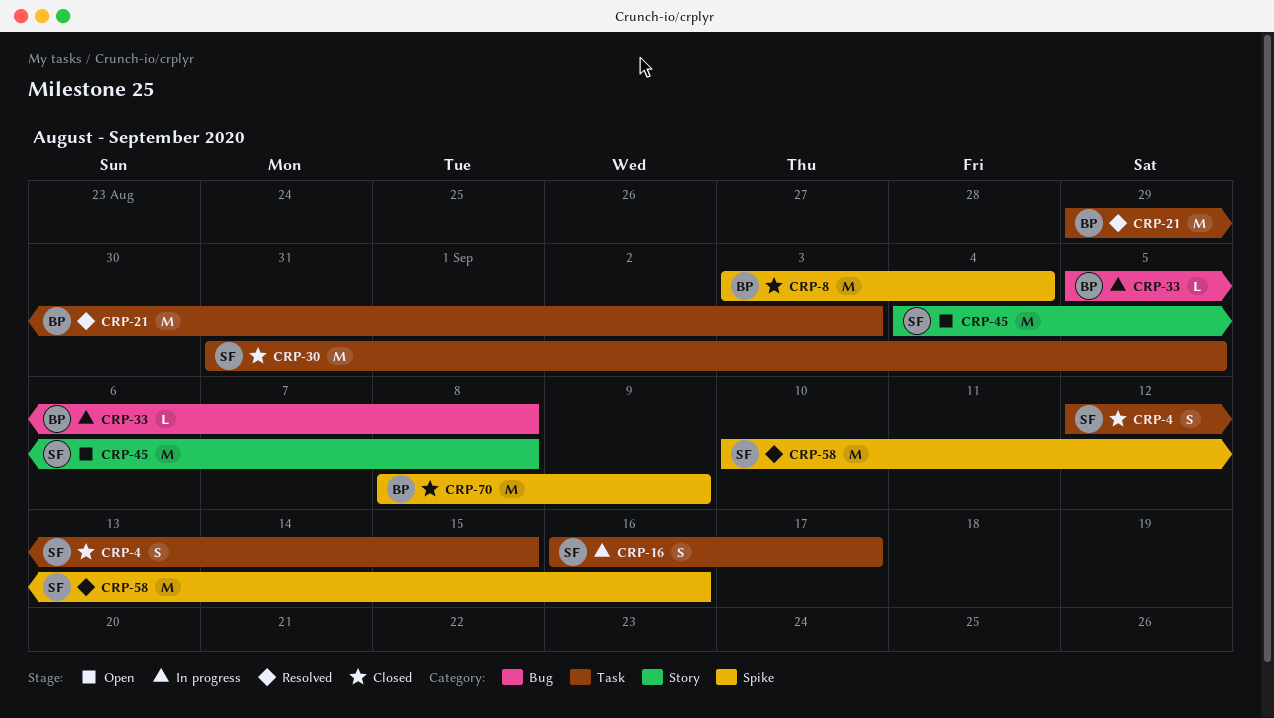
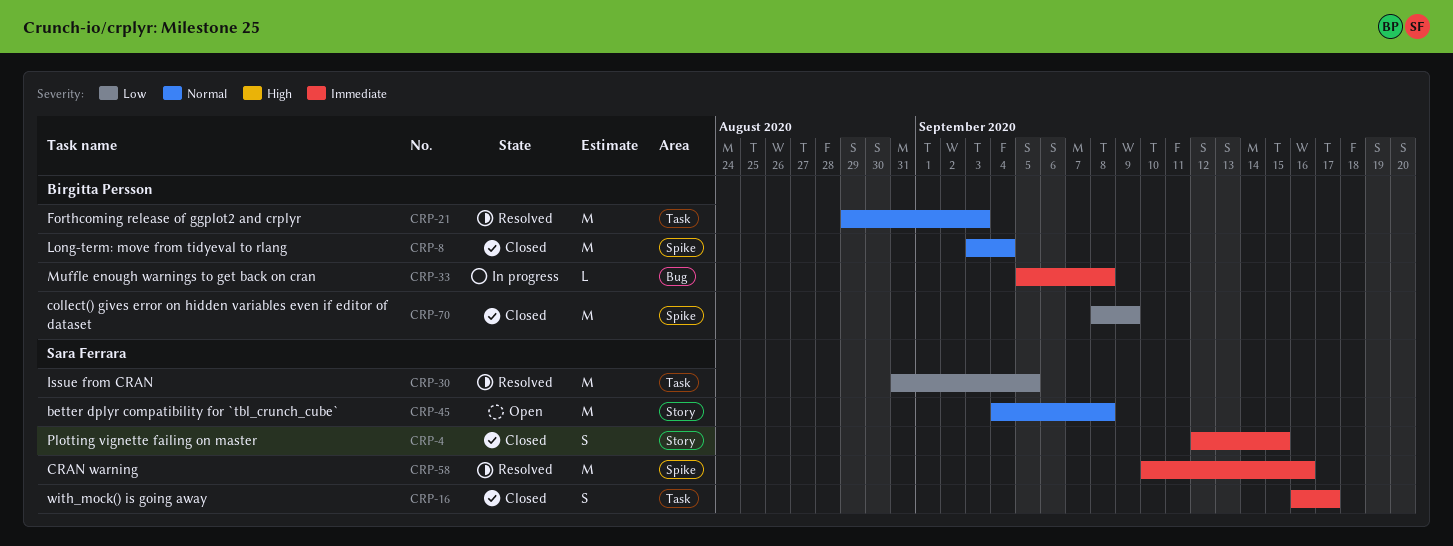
CRP-4, label: Task -> Story
CRP-16, status: In progress -> Closed
CRP-30, status: Closed -> Resolved

